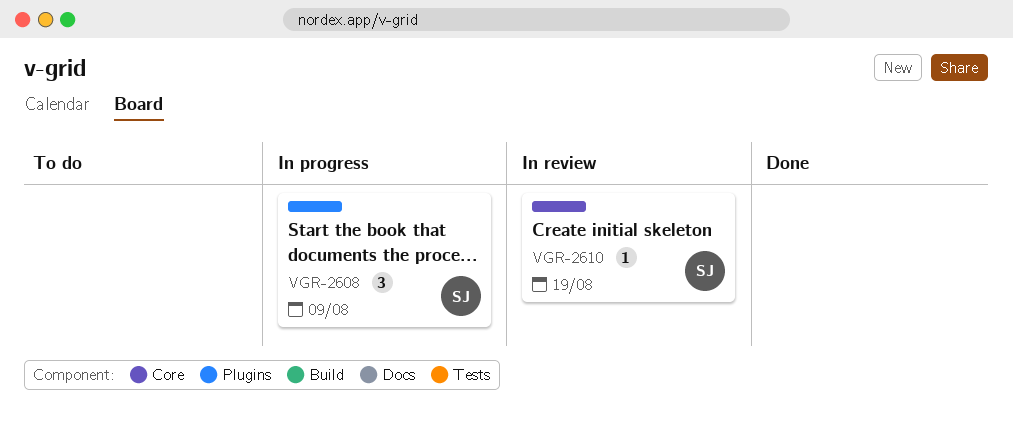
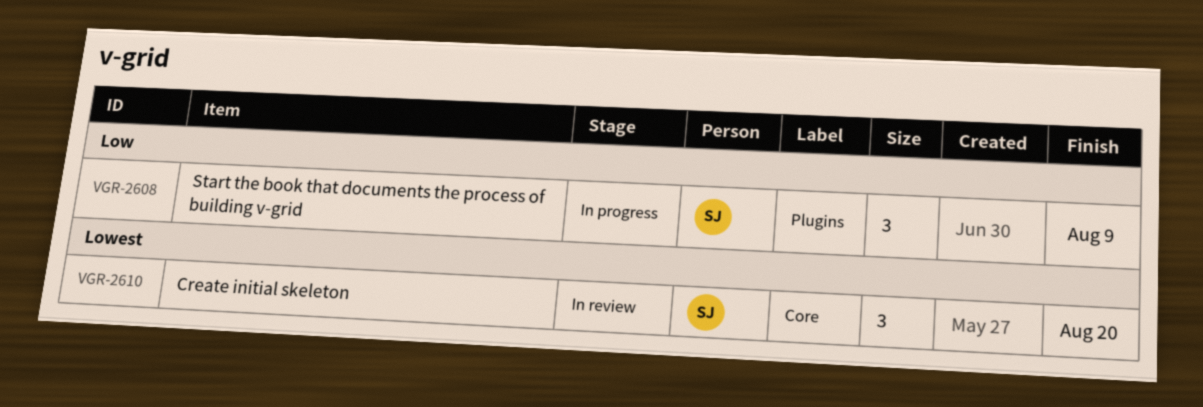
VGR-2610, estimate: 1 -> 3
VGR-2610, due: Aug 19 -> Aug 20

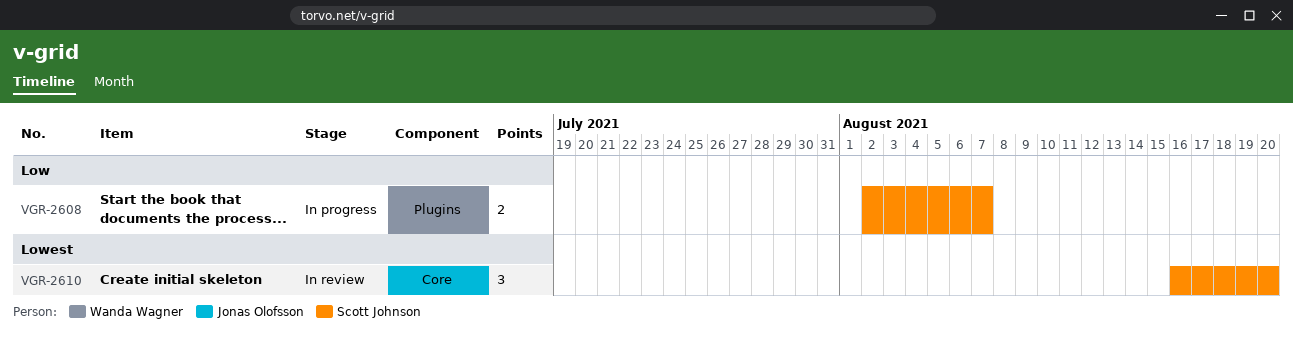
VGR-2608, estimate: 3 -> 2
VGR-2608, due: Aug 9 -> Aug 7

